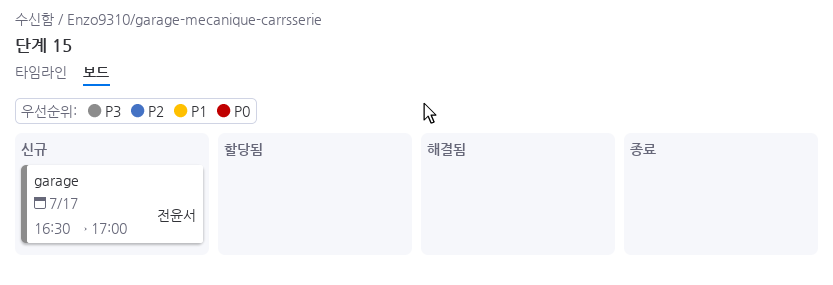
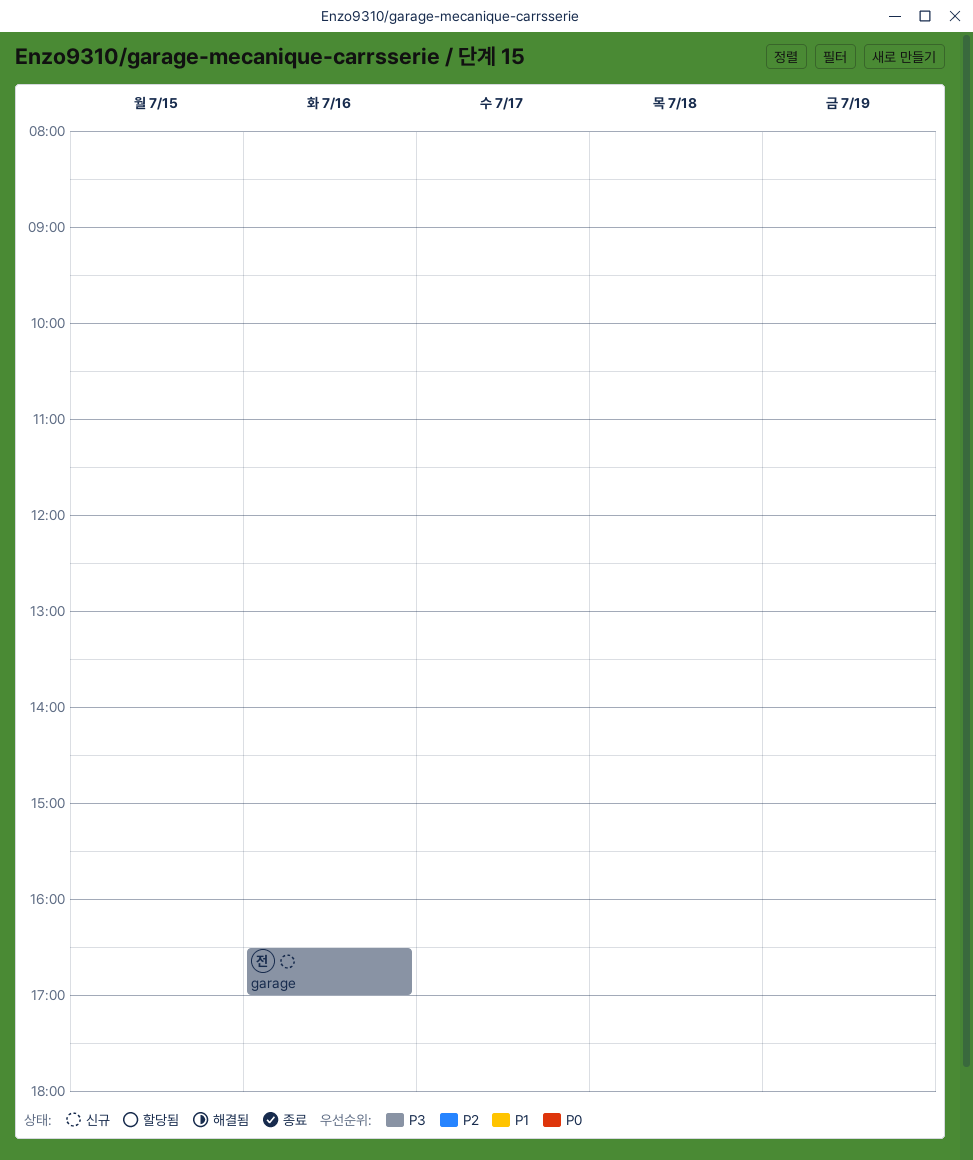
garage, day: Jul 17 -> Jul 16

